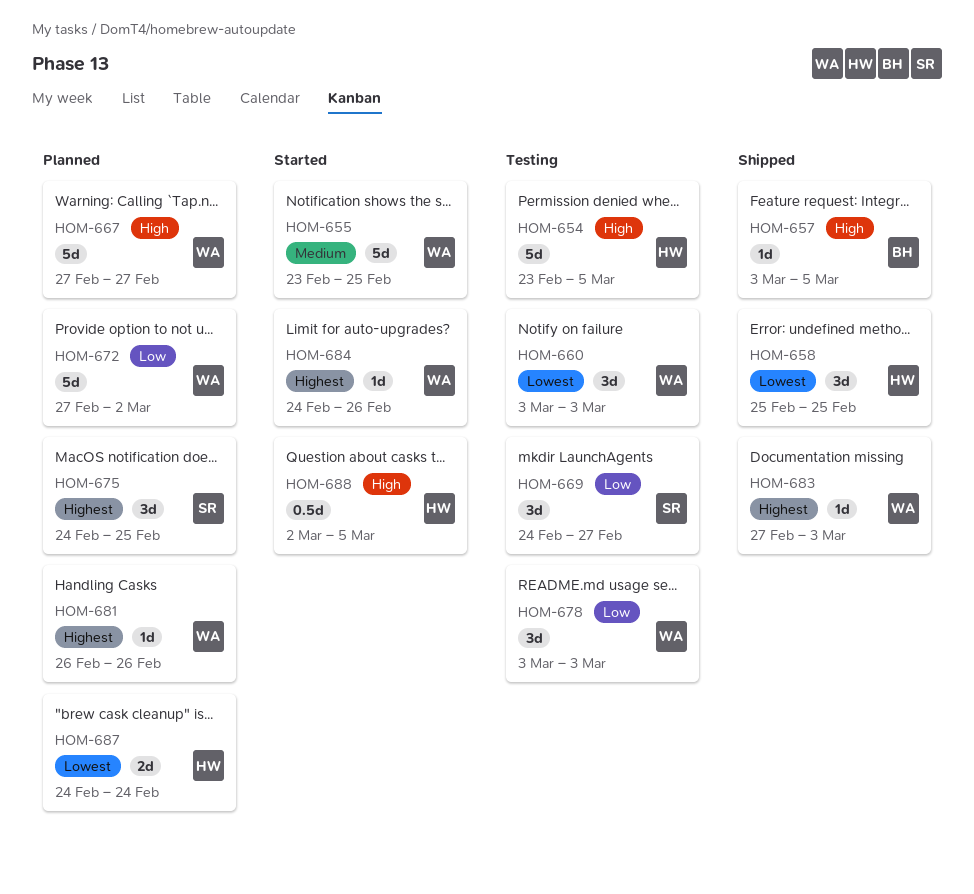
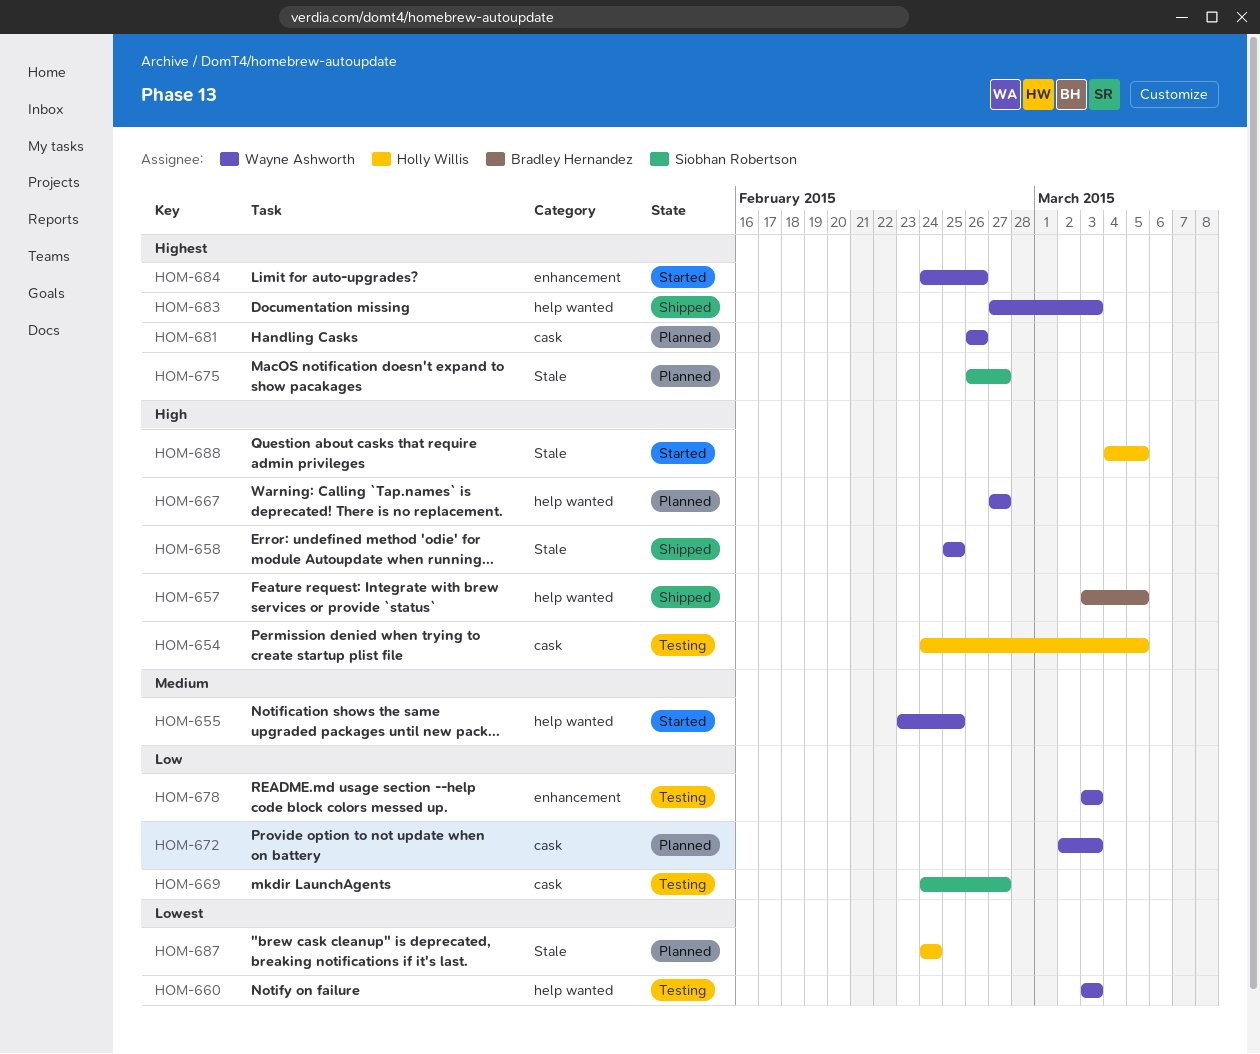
HOM-654, start: Feb 23 -> Feb 24
HOM-658, owner: Holly Willis -> Wayne Ashworth
HOM-658, priority: Lowest -> High
HOM-672, start: Feb 27 -> Mar 2
HOM-672, due: Mar 2 -> Mar 3
HOM-675, start: Feb 24 -> Feb 26
HOM-675, due: Feb 25 -> Feb 27
HOM-688, start: Mar 2 -> Mar 4

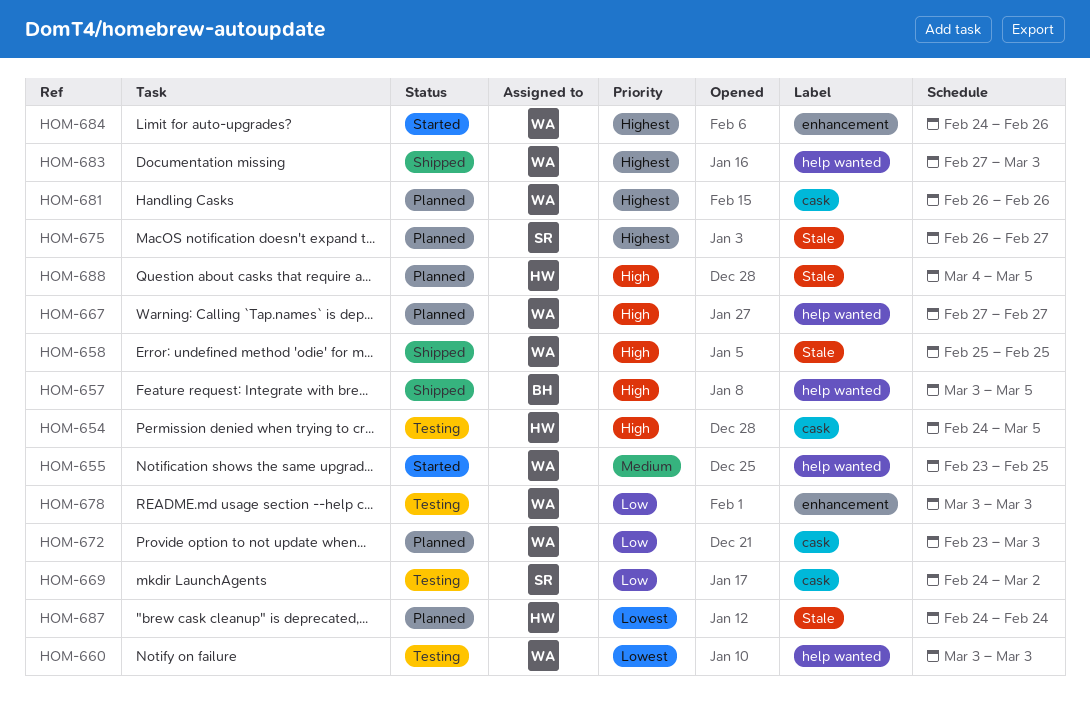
HOM-669, due: Feb 27 -> Mar 2
HOM-672, start: Mar 2 -> Feb 23
HOM-688, status: Started -> Planned

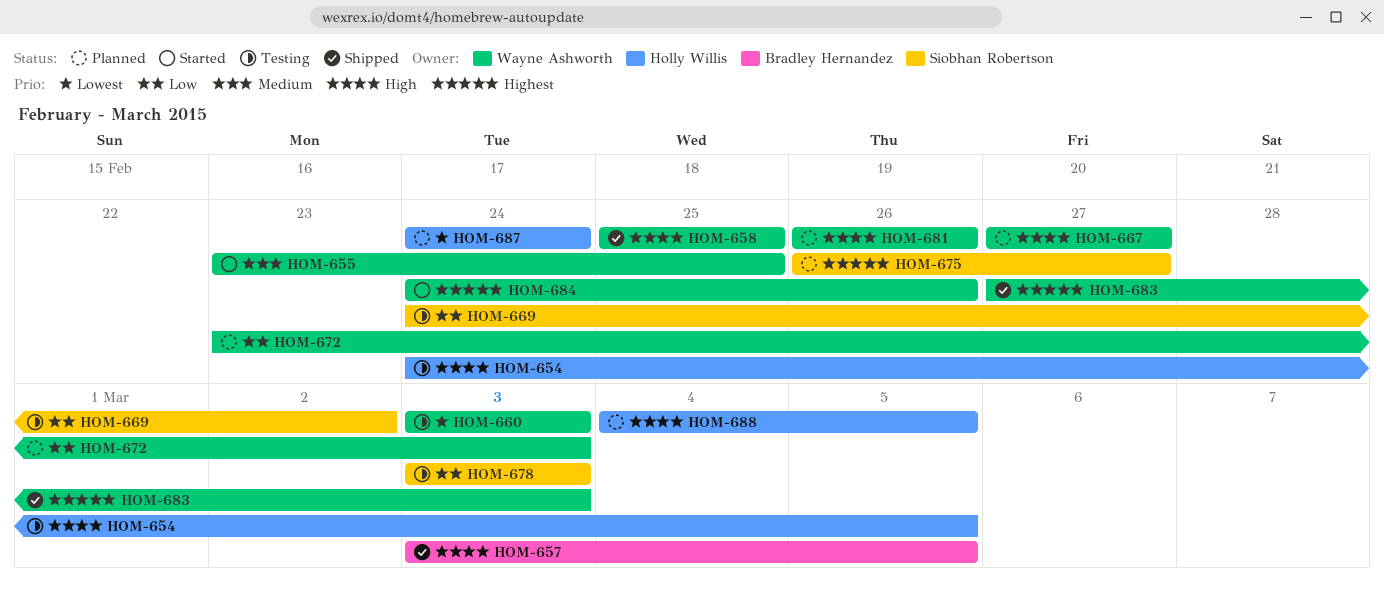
HOM-678, owner: Wayne Ashworth -> Siobhan Robertson
HOM-681, priority: Highest -> High

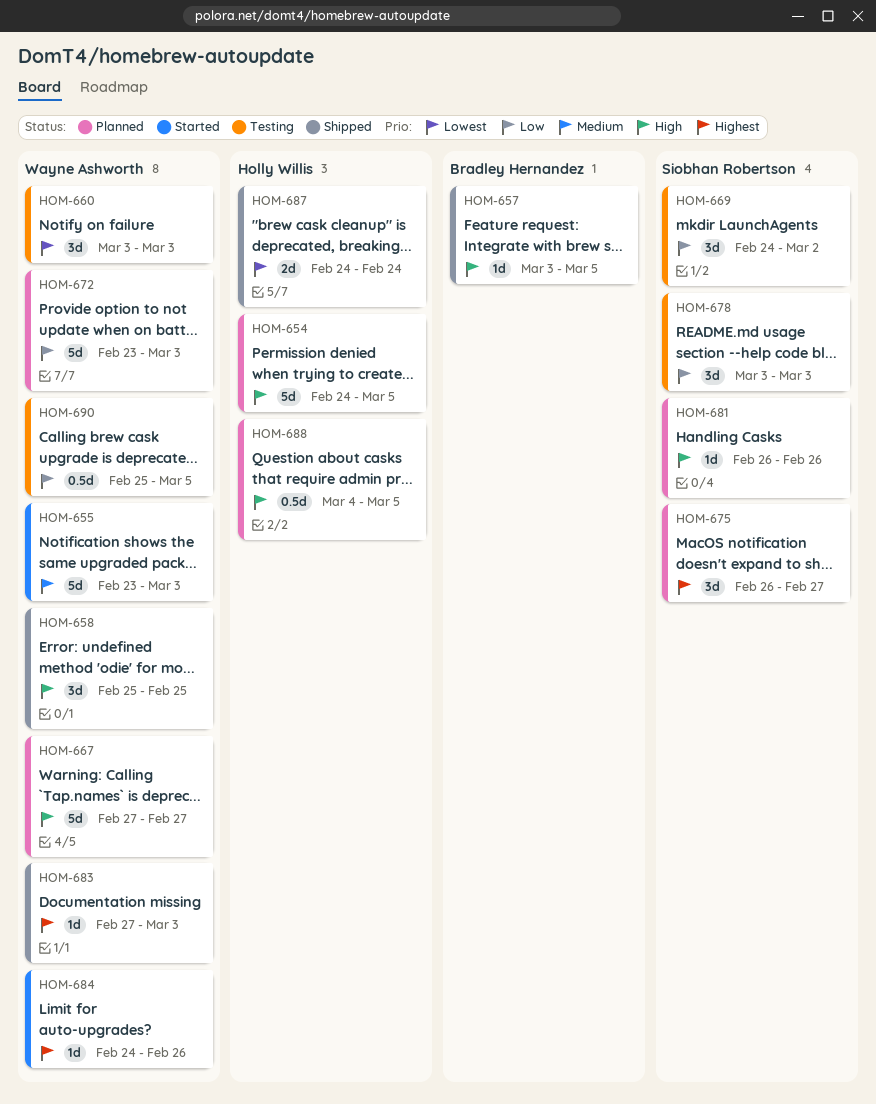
HOM-654, status: Testing -> Planned
HOM-655, due: Feb 25 -> Mar 3
HOM-681, owner: Wayne Ashworth -> Siobhan Robertson
HOM-687, status: Planned -> Shipped
HOM-690: none -> present

